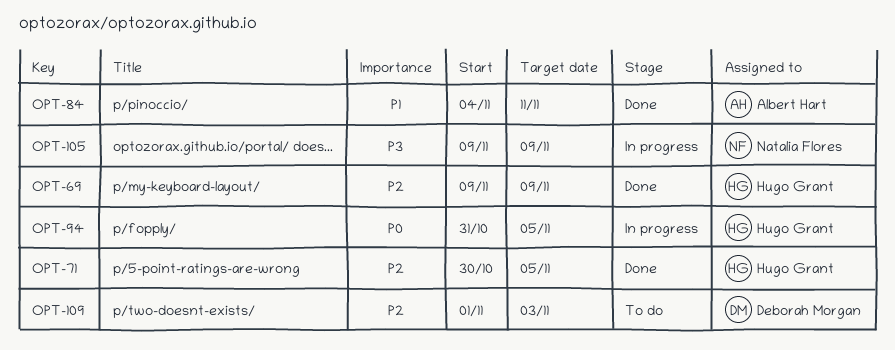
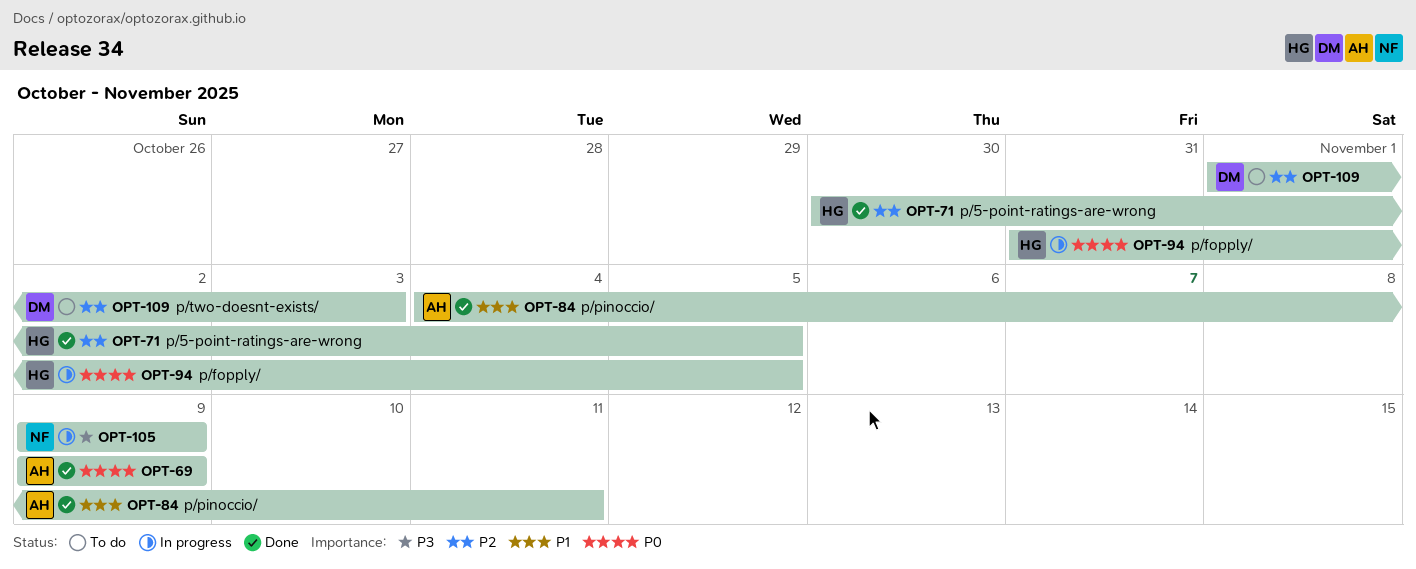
OPT-69, owner: Hugo Grant -> Albert Hart
OPT-69, priority: P2 -> P0

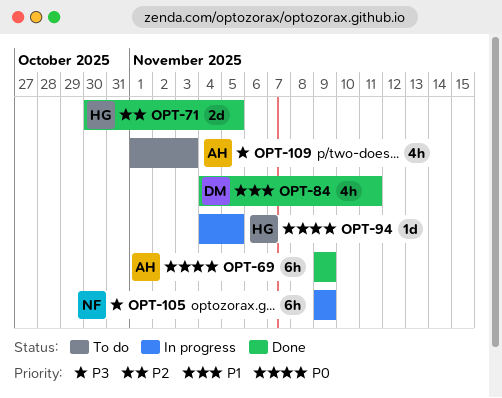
OPT-84, owner: AH -> DM
OPT-94, start: Oct 31 -> Nov 4
OPT-109, owner: DM -> AH
OPT-109, priority: P2 -> P3

